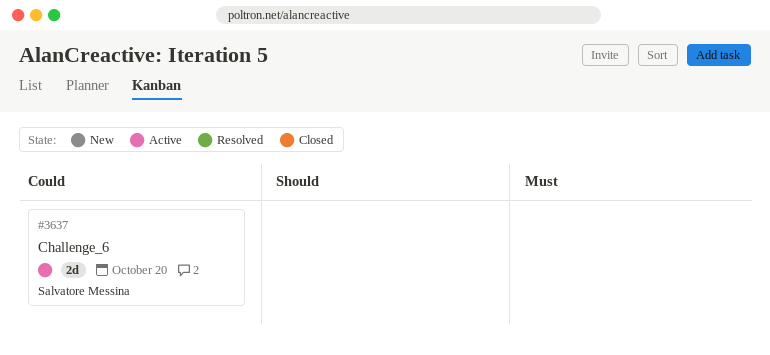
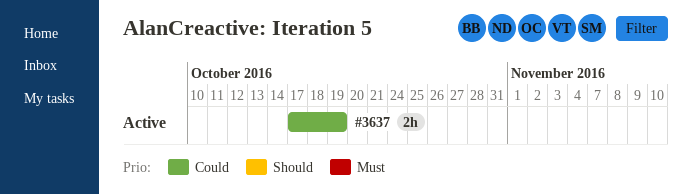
#3637, estimate: 2d -> 2h
#3637, due: Oct 20 -> Oct 19

